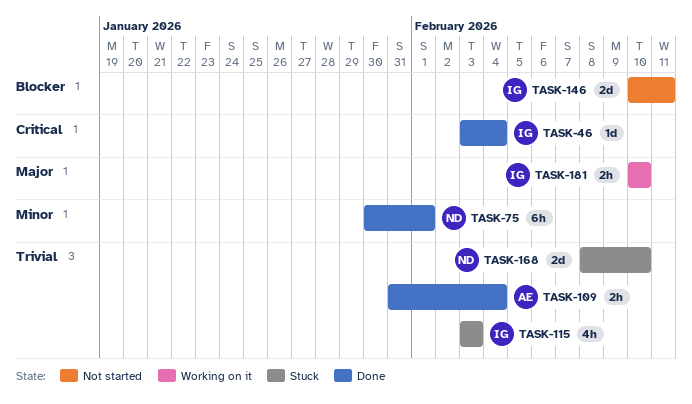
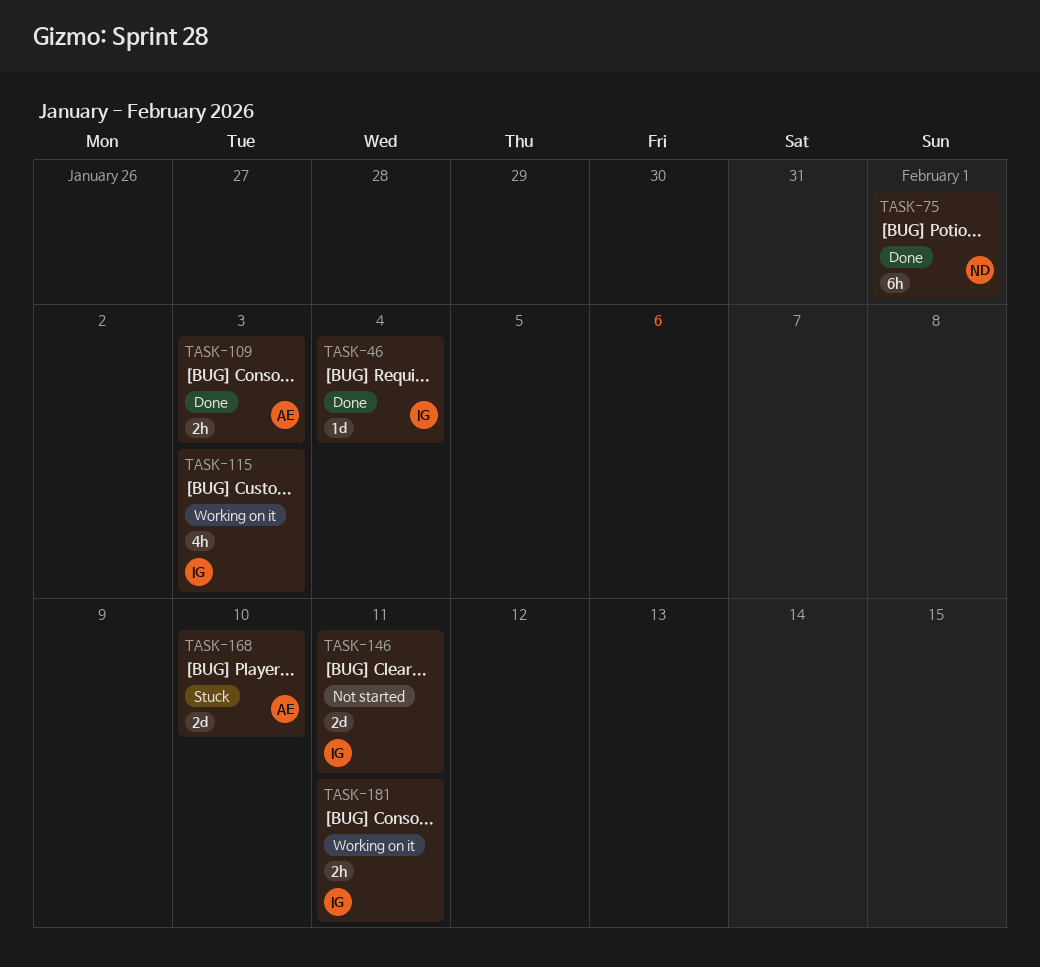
TASK-109, due: Feb 4 -> Feb 3
TASK-115, status: Stuck -> Working on it
TASK-168, owner: ND -> AE
TASK-181, due: Feb 10 -> Feb 11

